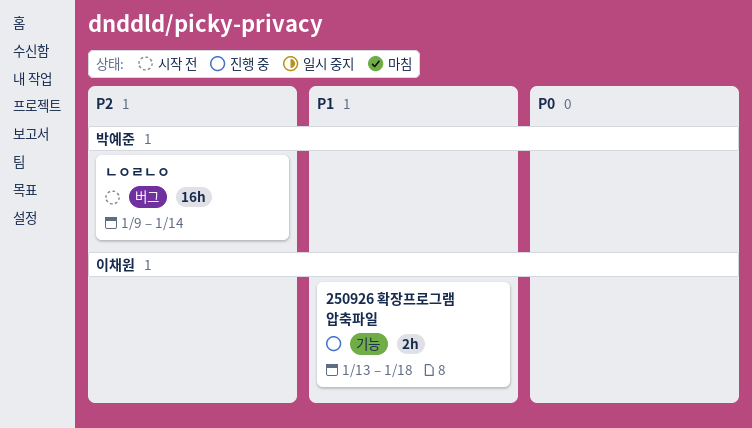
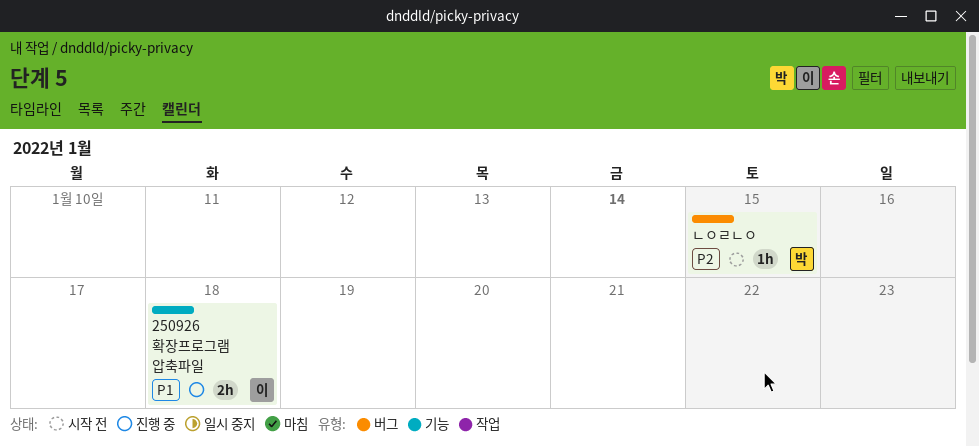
ㄴㅇㄹㄴㅇ, estimate: 16h -> 1h
ㄴㅇㄹㄴㅇ, due: Jan 14 -> Jan 15

